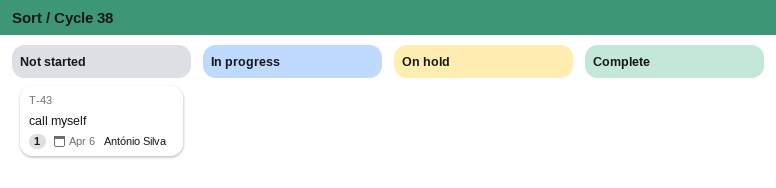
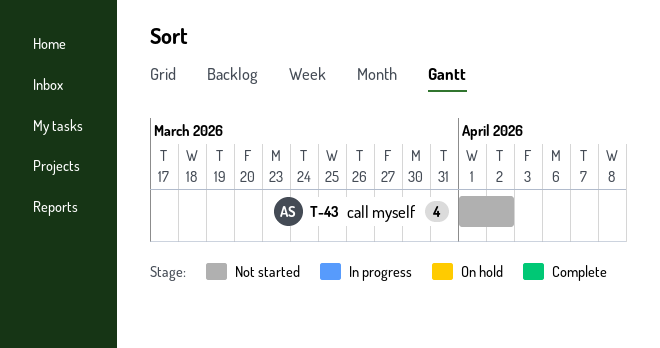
T-43, estimate: 1 -> 4
T-43, due: Apr 6 -> Apr 2

